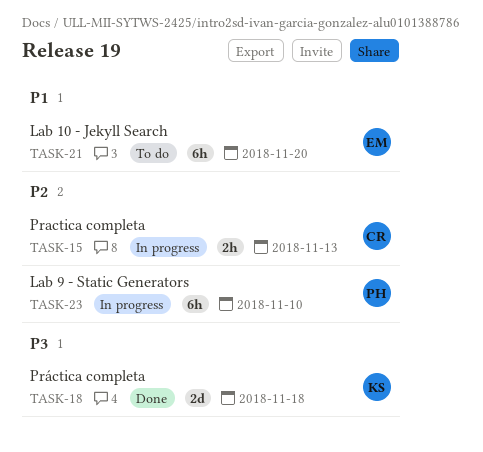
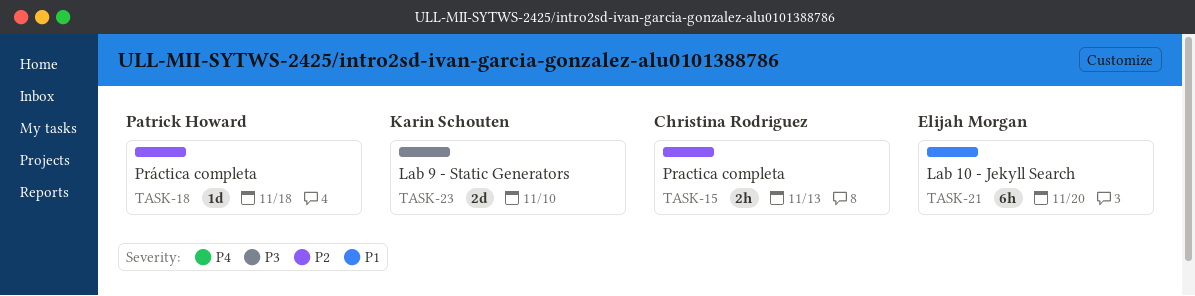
TASK-18, owner: Karin Schouten -> Patrick Howard
TASK-18, priority: P3 -> P2
TASK-18, estimate: 2d -> 1d
TASK-23, owner: Patrick Howard -> Karin Schouten
TASK-23, priority: P2 -> P3
TASK-23, estimate: 6h -> 2d

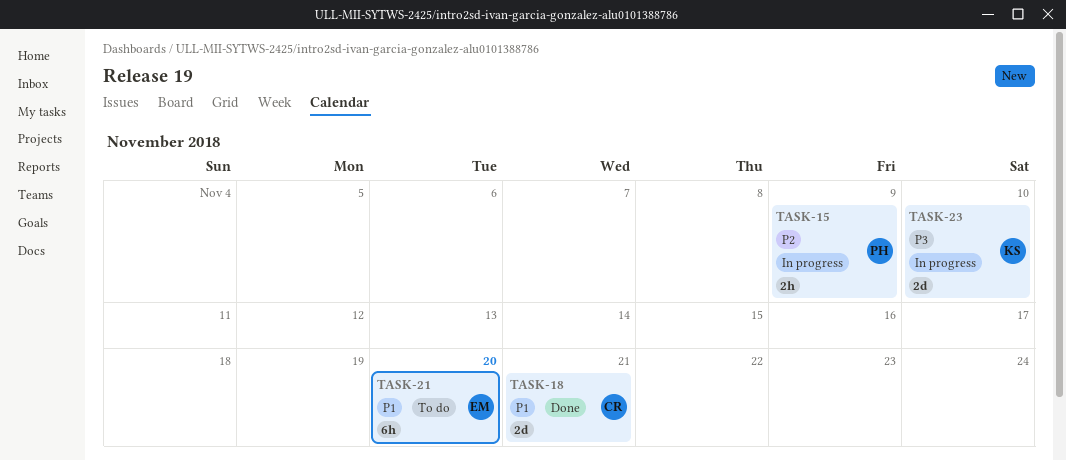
TASK-15, owner: Christina Rodriguez -> Patrick Howard
TASK-15, due: Nov 13 -> Nov 9
TASK-18, owner: Patrick Howard -> Christina Rodriguez
TASK-18, priority: P2 -> P1
TASK-18, estimate: 1d -> 2d
TASK-18, due: Nov 18 -> Nov 21

